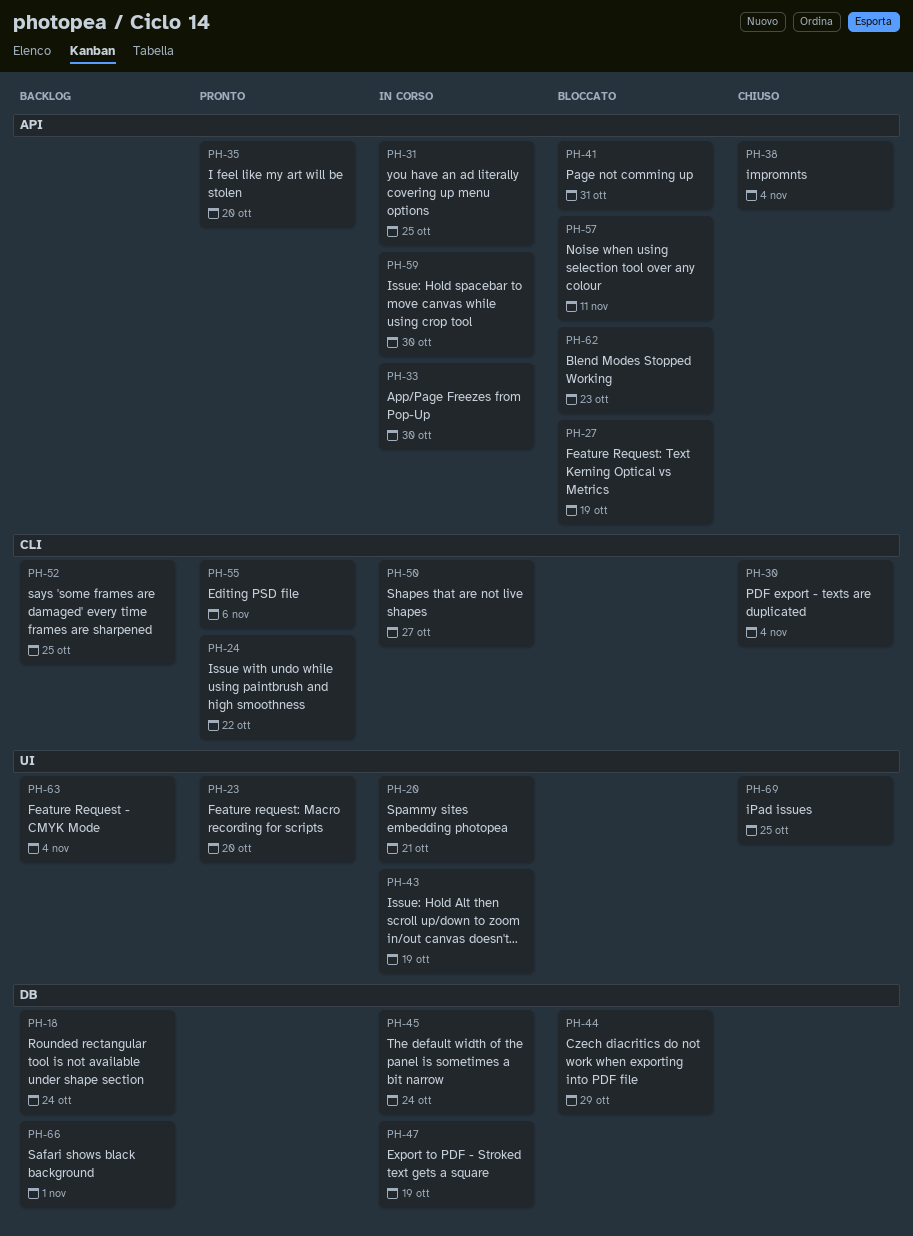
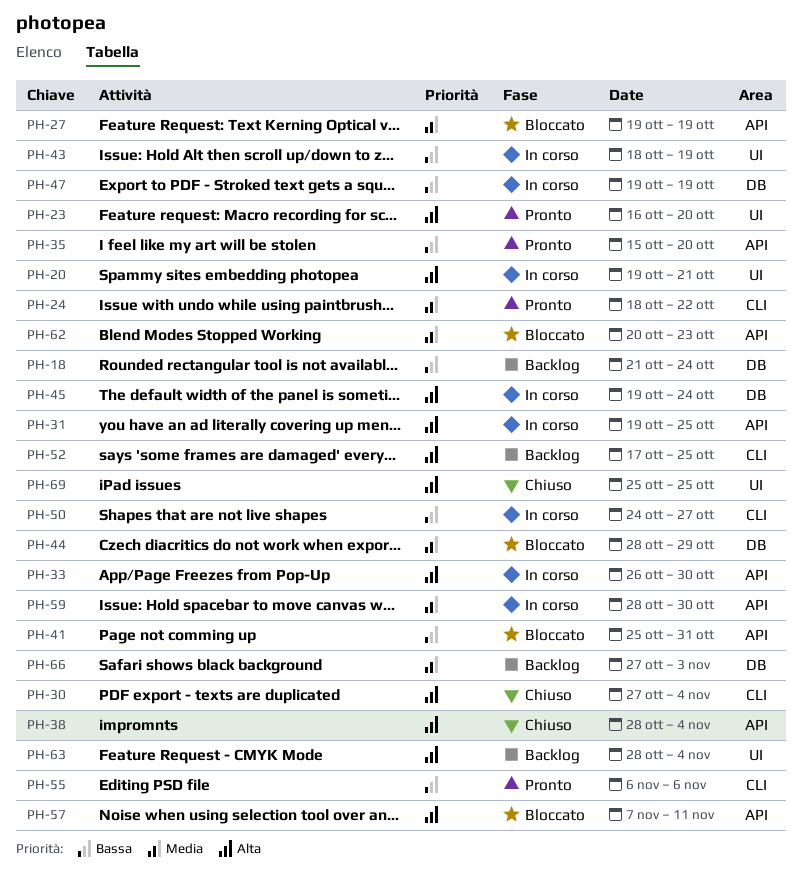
PH-66, due: Nov 1 -> Nov 3

